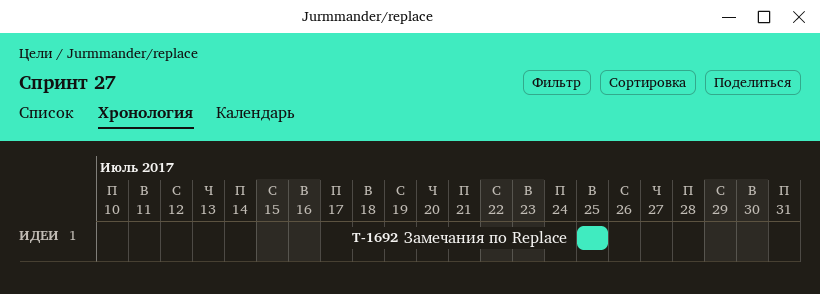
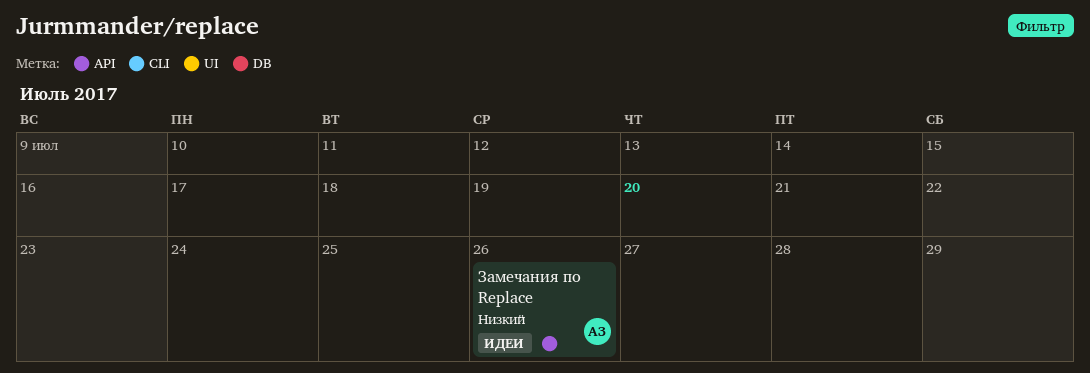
Замечания по Replace, due: Jul 25 -> Jul 26

